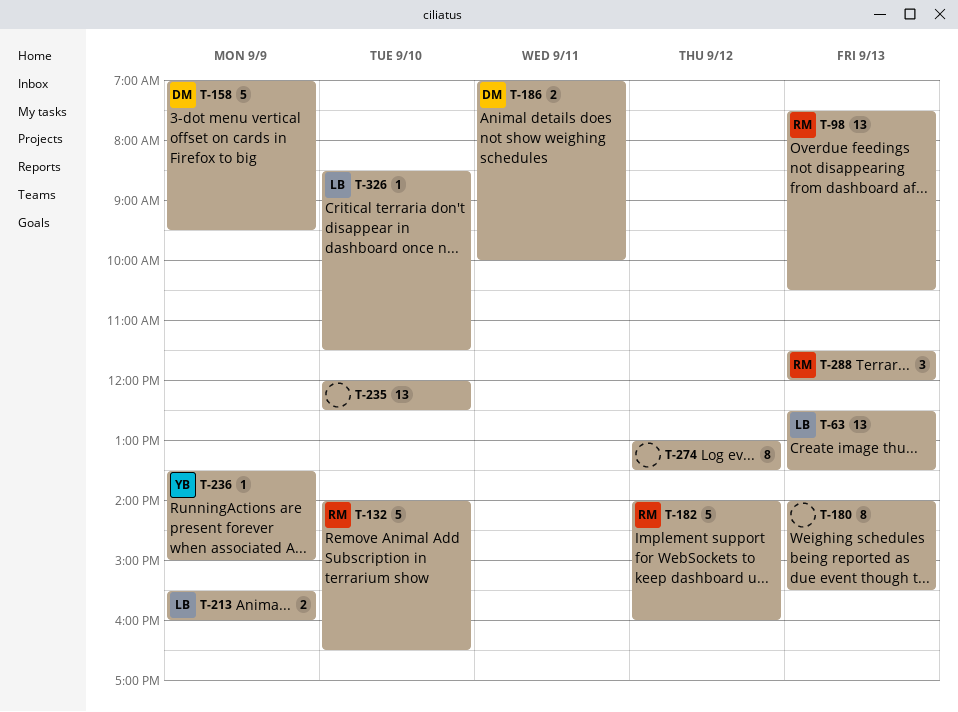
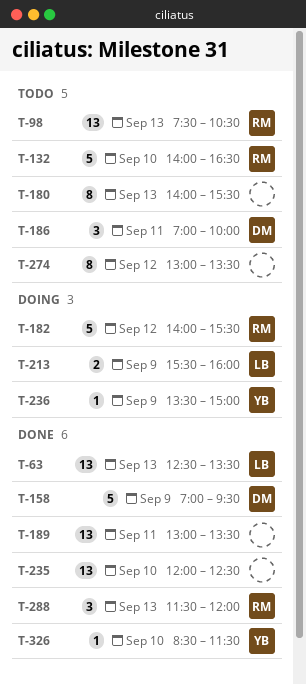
T-182, ends: 16:00 -> 15:30
T-186, estimate: 2 -> 3
T-189: none -> present
T-326, owner: LB -> YB

